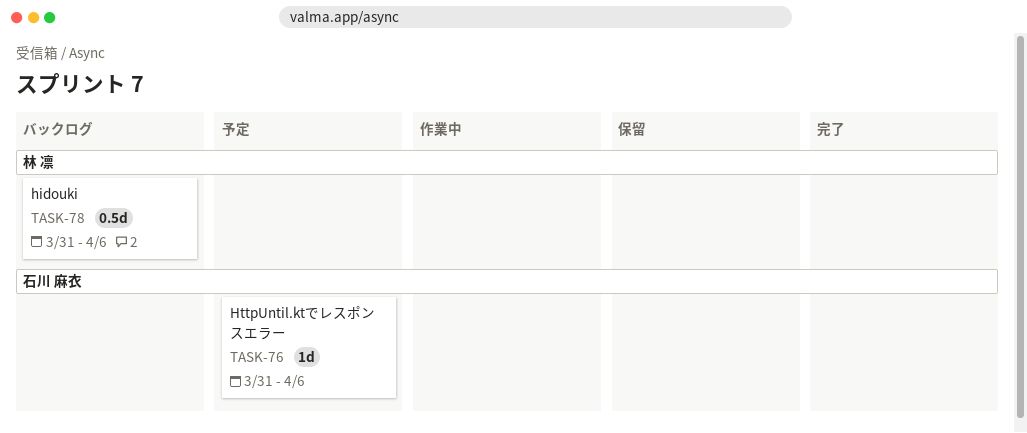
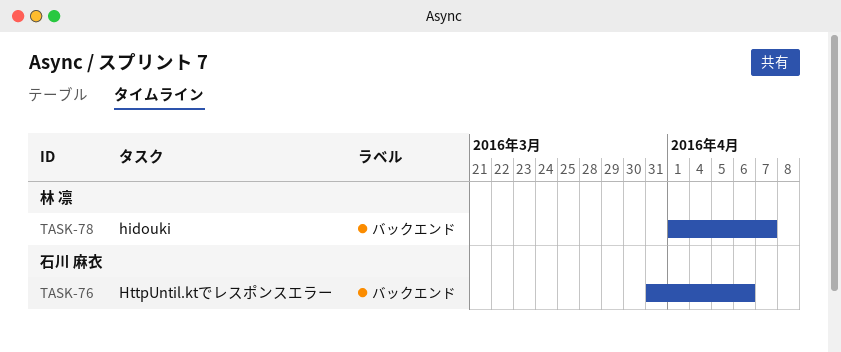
TASK-78, start: Mar 31 -> Apr 1
TASK-78, due: Apr 6 -> Apr 7

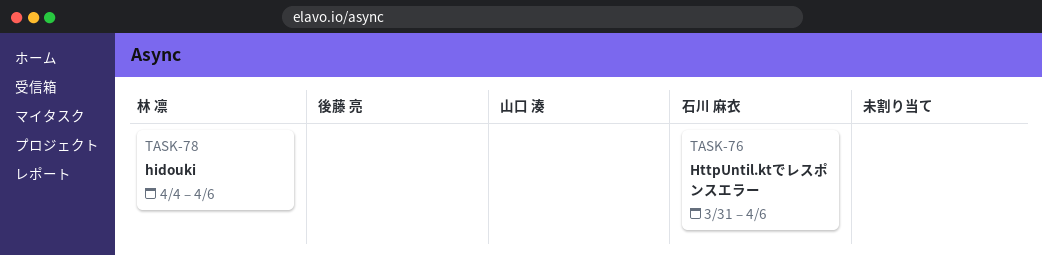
TASK-78, start: Apr 1 -> Apr 4
TASK-78, due: Apr 7 -> Apr 6

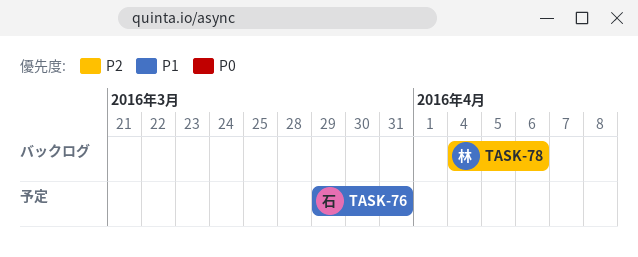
TASK-76, start: Mar 31 -> Mar 29
TASK-76, due: Apr 6 -> Mar 31

